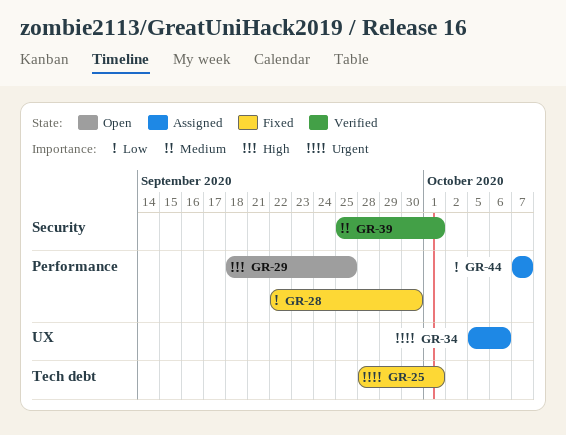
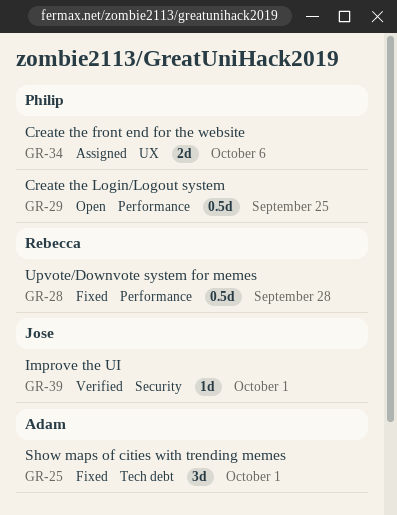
GR-28, due: Sep 30 -> Sep 28
GR-44: present -> none

